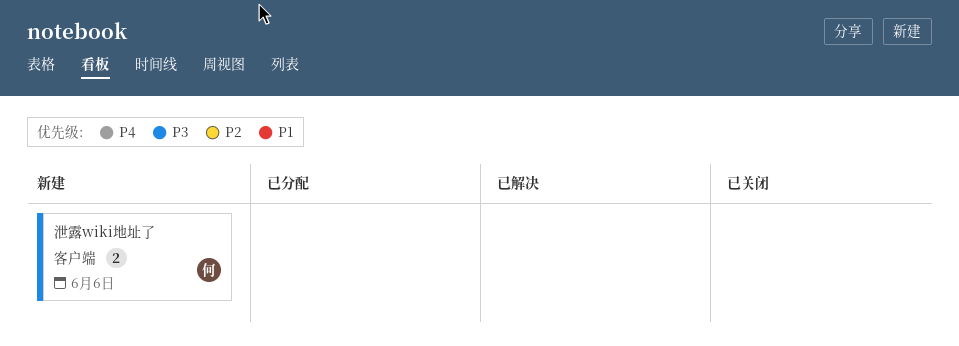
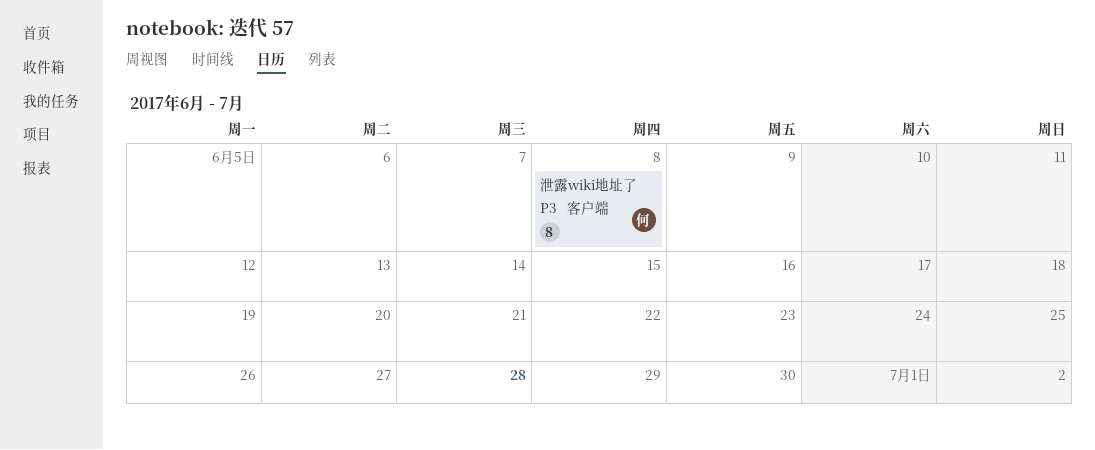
泄露wiki地址了, estimate: 2 -> 8
泄露wiki地址了, due: Jun 6 -> Jun 8

